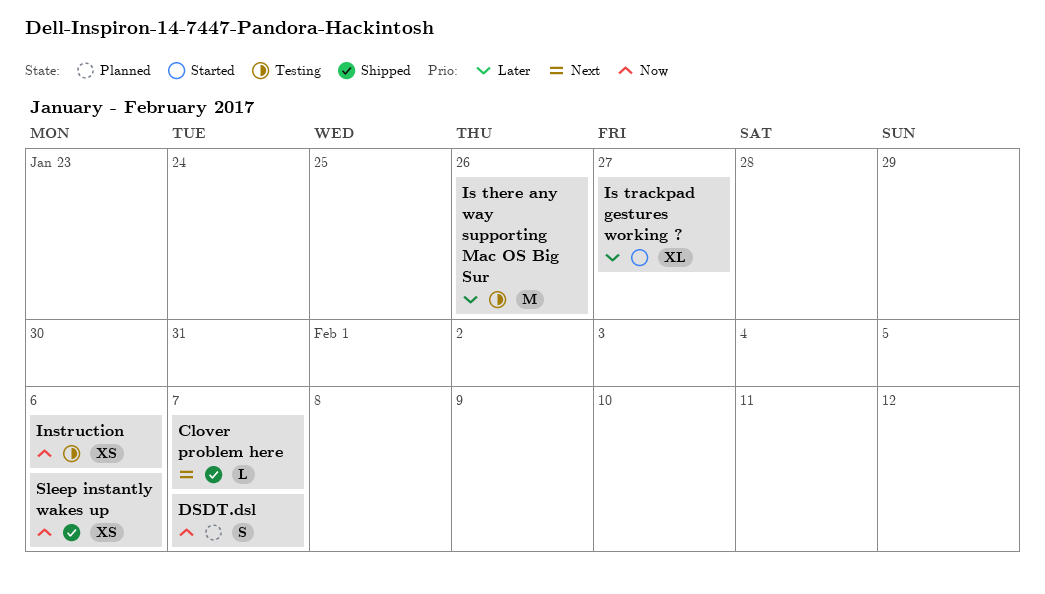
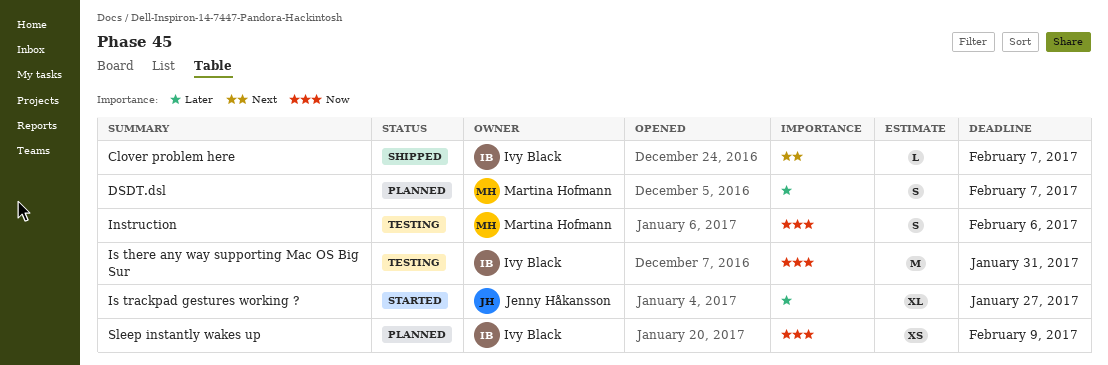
DSDT.dsl, priority: Now -> Later
Instruction, estimate: XS -> S
Is there any way supporting Mac OS Big Sur, priority: Later -> Now
Is there any way supporting Mac OS Big Sur, due: Jan 26 -> Jan 31
Sleep instantly wakes up, status: Shipped -> Planned
Sleep instantly wakes up, due: Feb 6 -> Feb 9

